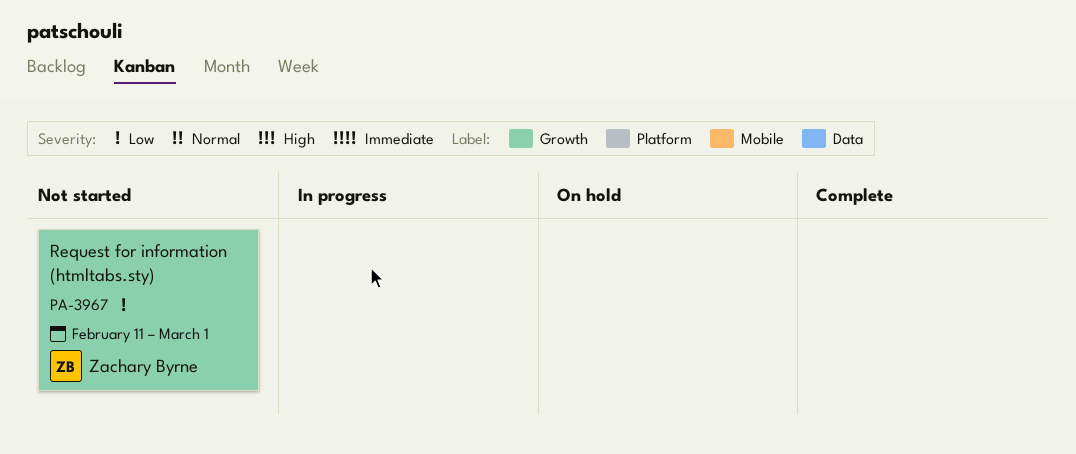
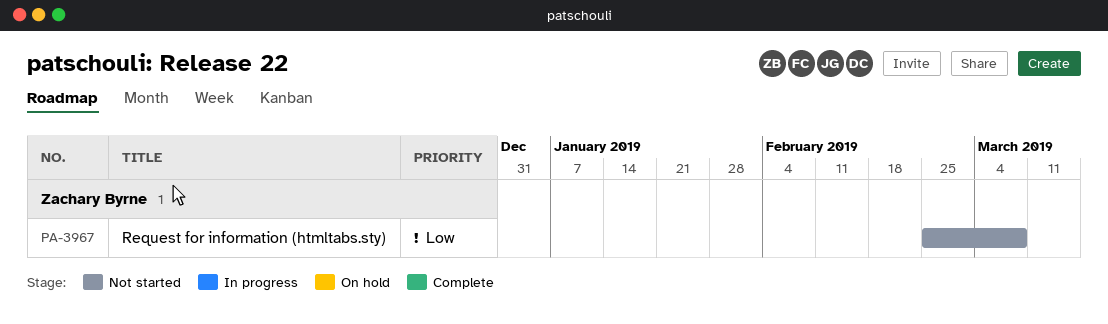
PA-3967, start: Feb 11 -> Feb 25
PA-3967, due: Mar 1 -> Mar 8

